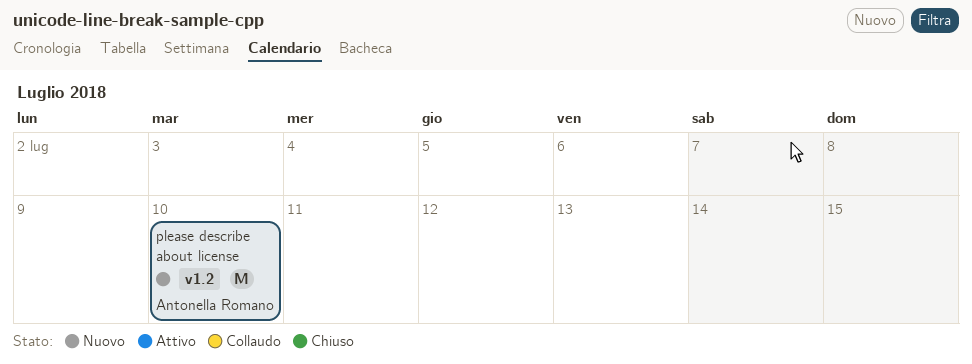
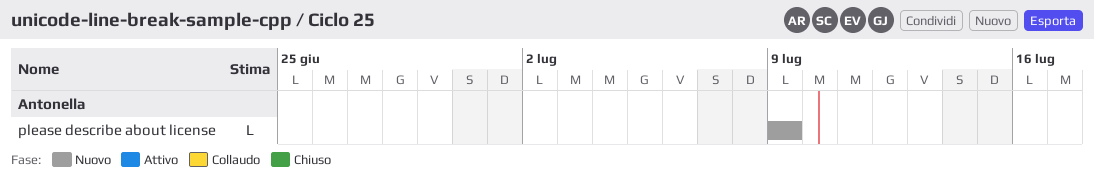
please describe about license, estimate: M -> L
please describe about license, due: Jul 10 -> Jul 9

